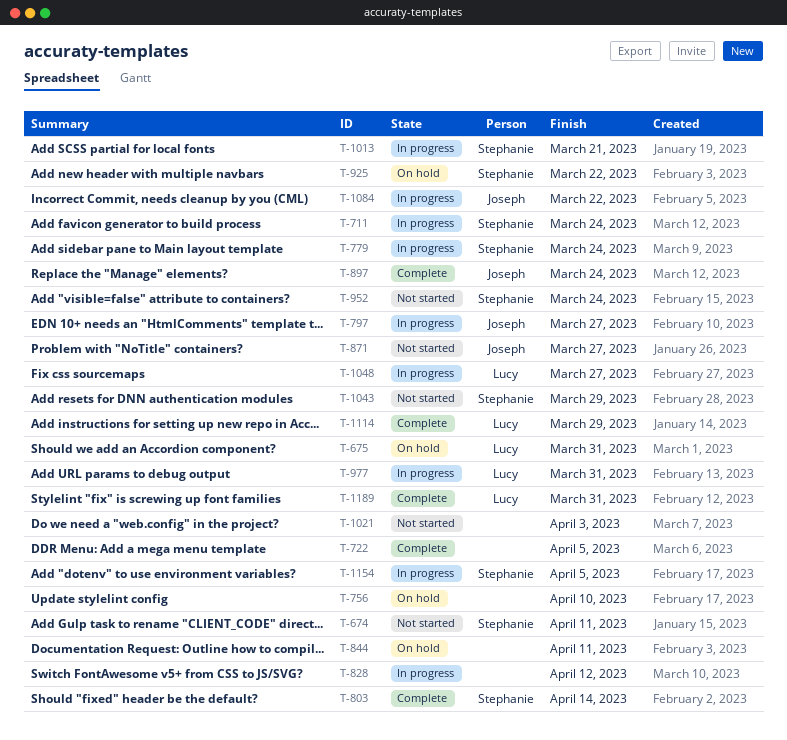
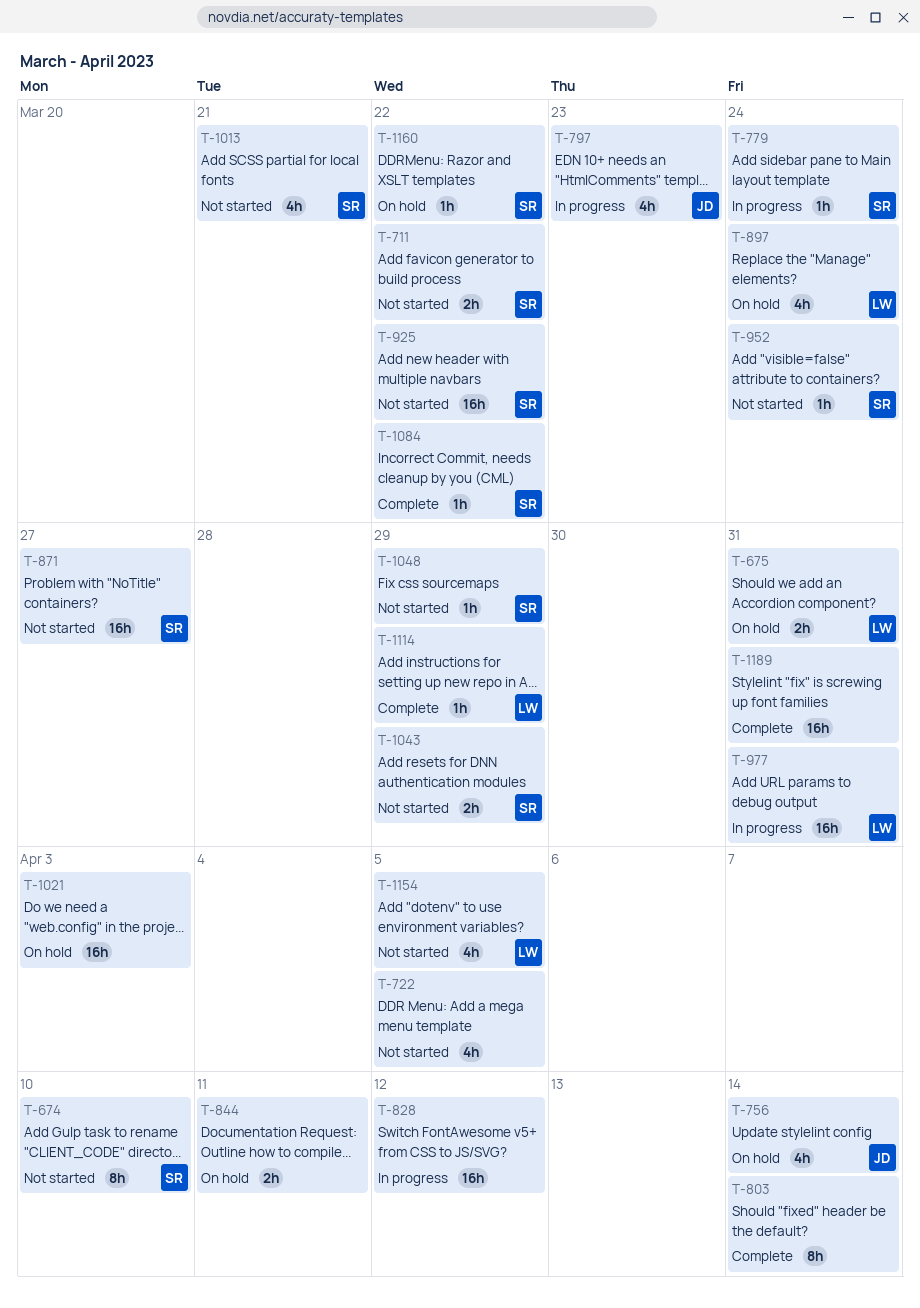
T-674, due: Apr 11 -> Apr 10
T-711, status: In progress -> Not started
T-711, due: Mar 24 -> Mar 22
T-722, status: Complete -> Not started
T-756, owner: none -> Joseph
T-756, due: Apr 10 -> Apr 14
T-797, due: Mar 27 -> Mar 23
T-803, owner: Stephanie -> none
T-871, owner: Joseph -> Stephanie
T-897, status: Complete -> On hold
T-897, owner: Joseph -> Lucy
T-925, status: On hold -> Not started
T-1013, status: In progress -> Not started
T-1021, status: Not started -> On hold
T-1048, status: In progress -> Not started
T-1048, owner: Lucy -> Stephanie
T-1048, due: Mar 27 -> Mar 29
T-1084, status: In progress -> Complete
T-1084, owner: Joseph -> Stephanie
T-1154, status: In progress -> Not started
T-1154, owner: Stephanie -> Lucy
T-1160: none -> present
T-1189, owner: Lucy -> none

